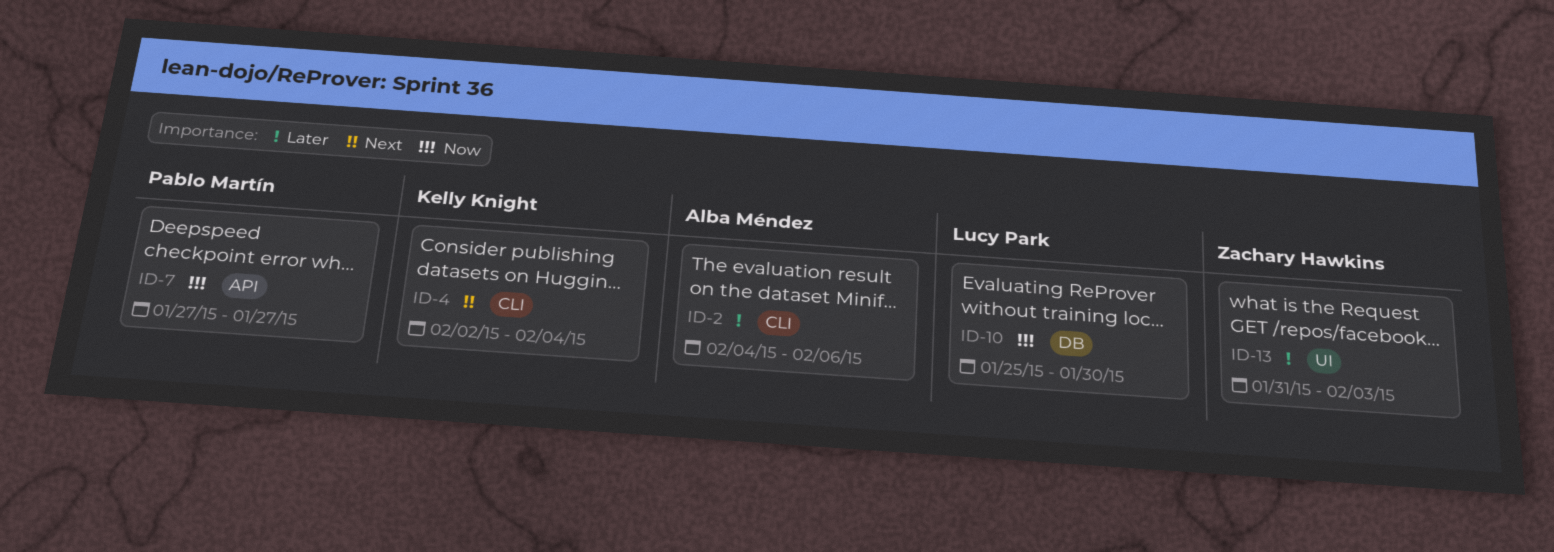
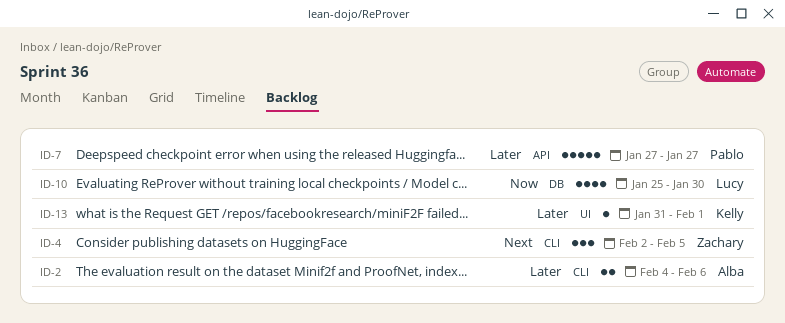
ID-4, owner: Kelly Knight -> Zachary Hawkins
ID-4, due: Feb 4 -> Feb 5
ID-7, priority: Now -> Later
ID-13, owner: Zachary Hawkins -> Kelly Knight
ID-13, due: Feb 3 -> Feb 1

